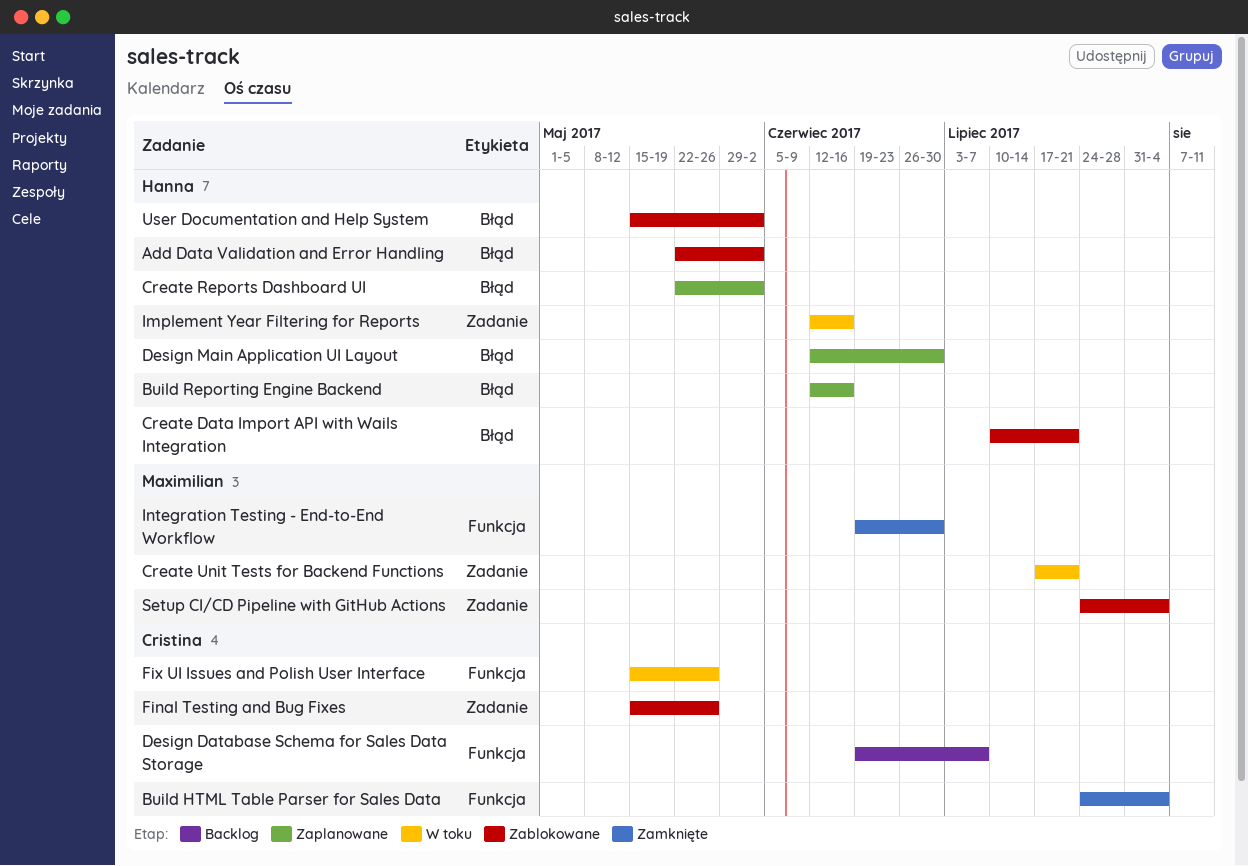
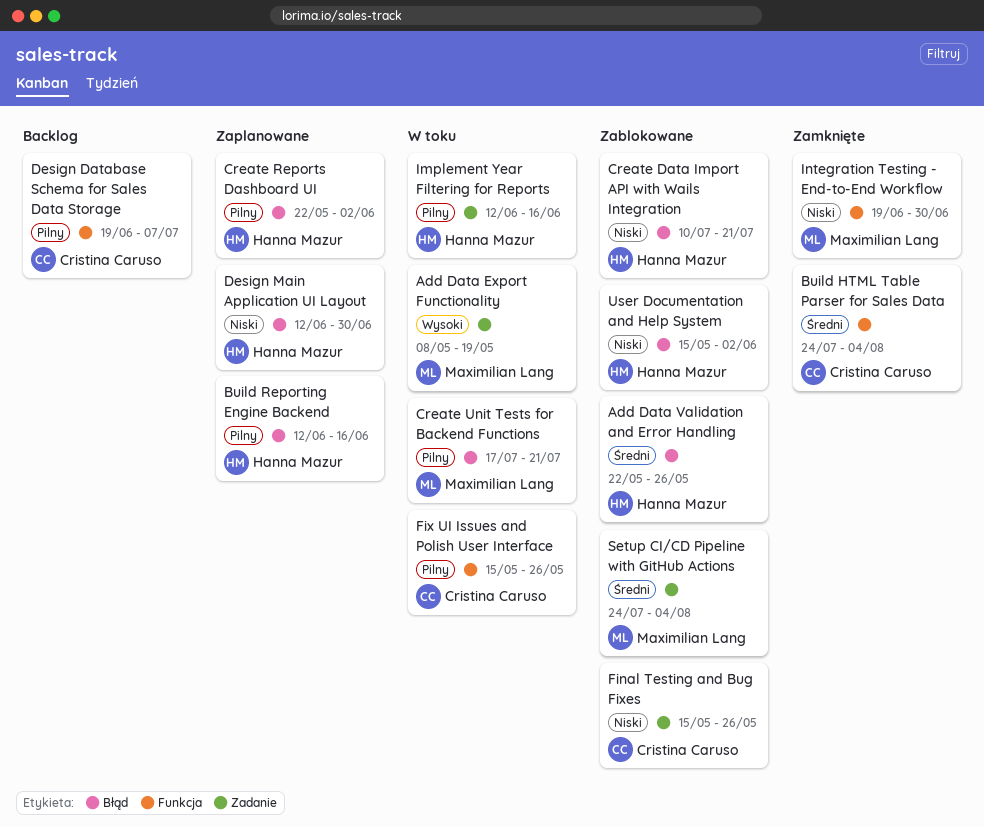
Add Data Export Functionality: none -> present
Add Data Validation and Error Handling, due: Jun 2 -> May 26
Create Unit Tests for Backend Functions, label: Zadanie -> Błąd

